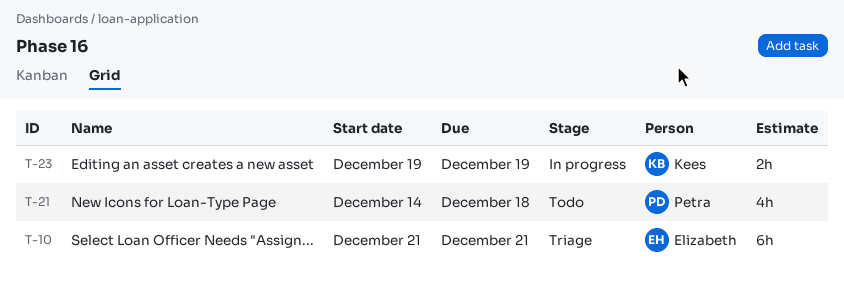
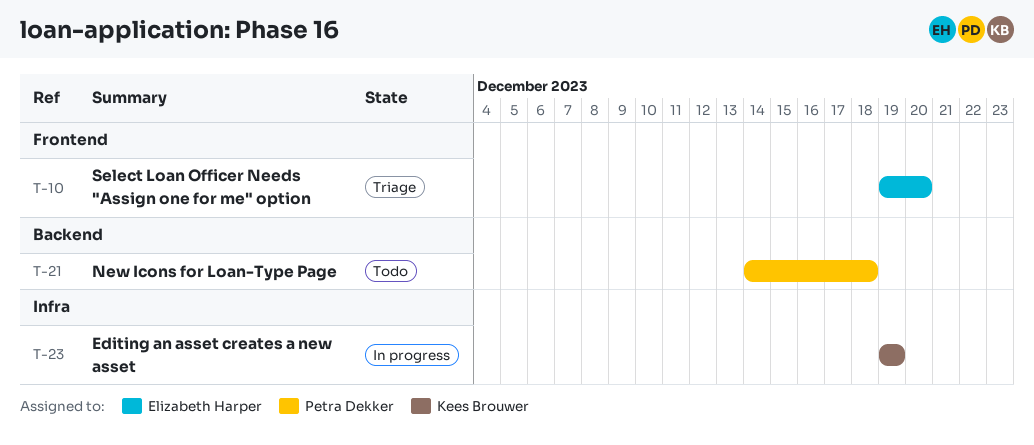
T-10, start: Dec 21 -> Dec 19
T-10, due: Dec 21 -> Dec 20

